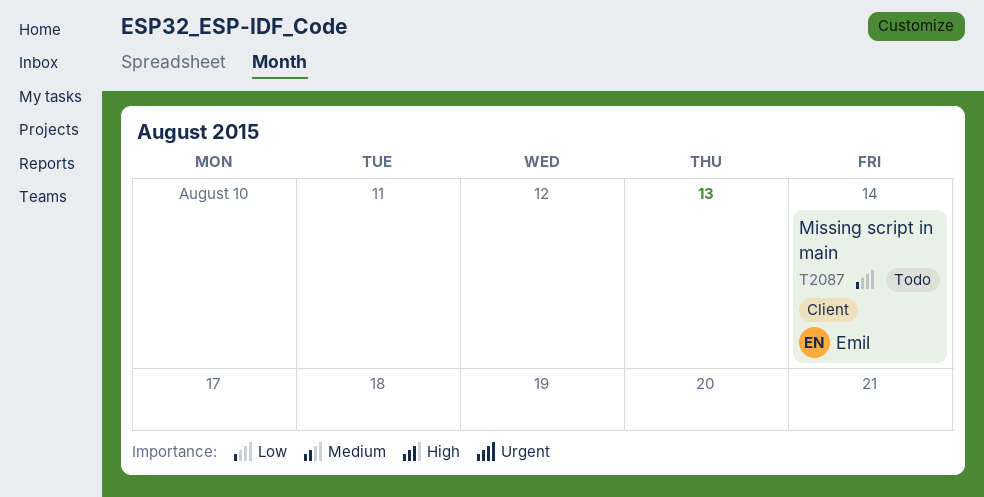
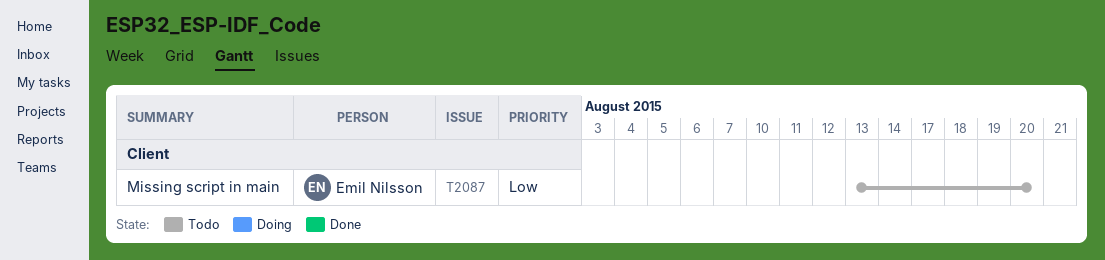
T2087, due: Aug 14 -> Aug 20

